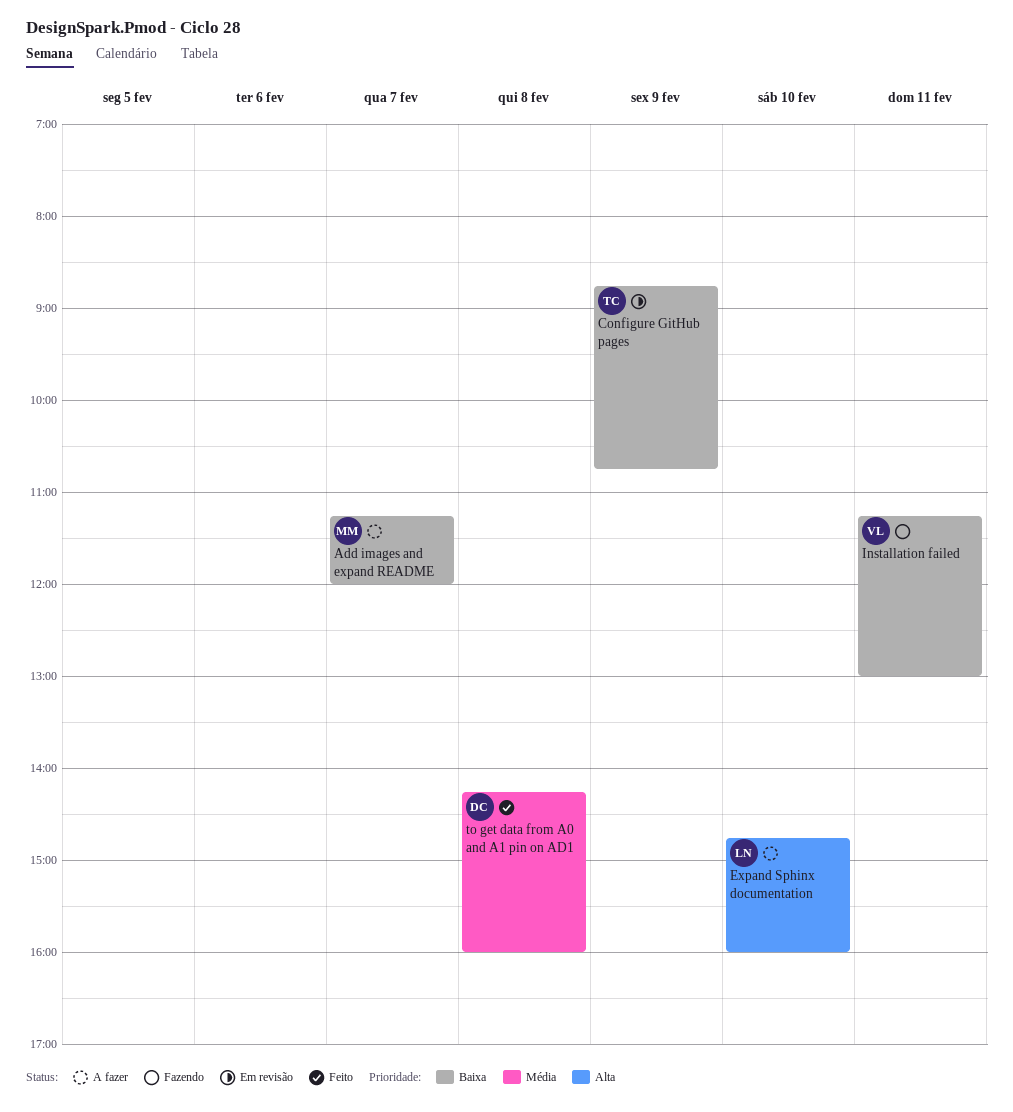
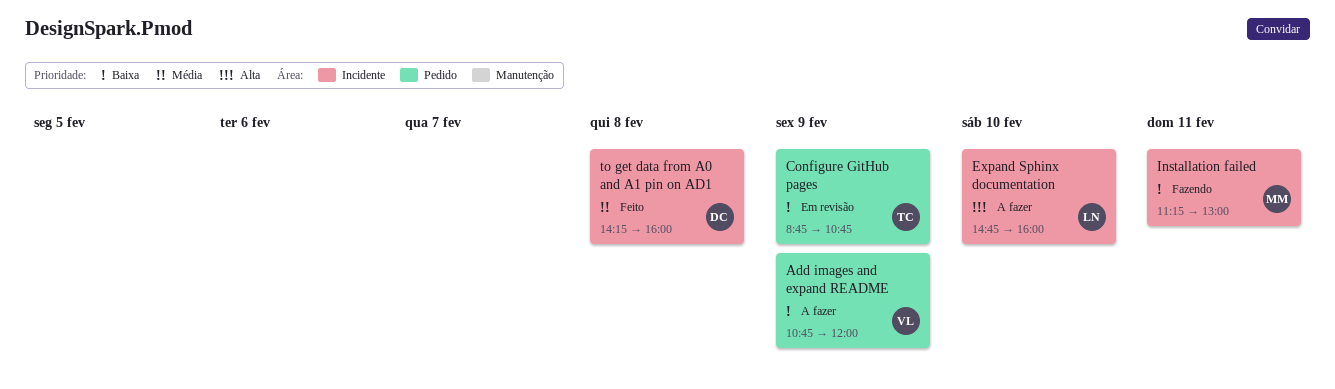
Add images and expand README, owner: MM -> VL
Add images and expand README, day: Feb 7 -> Feb 9
Add images and expand README, begins: 11:15 -> 10:45
Installation failed, owner: VL -> MM

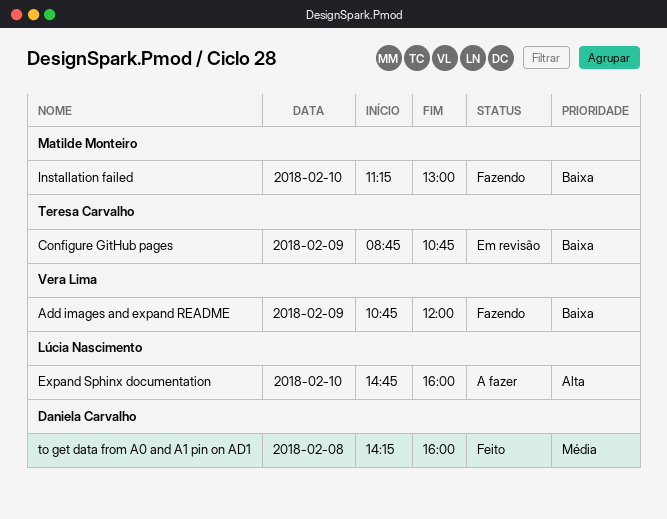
Add images and expand README, status: A fazer -> Fazendo
Installation failed, day: Feb 11 -> Feb 10

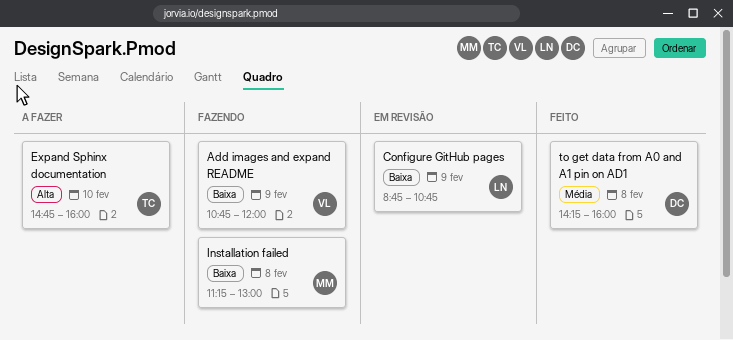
Configure GitHub pages, owner: Teresa Carvalho -> Lúcia Nascimento
Expand Sphinx documentation, owner: Lúcia Nascimento -> Teresa Carvalho
Installation failed, day: Feb 10 -> Feb 8

